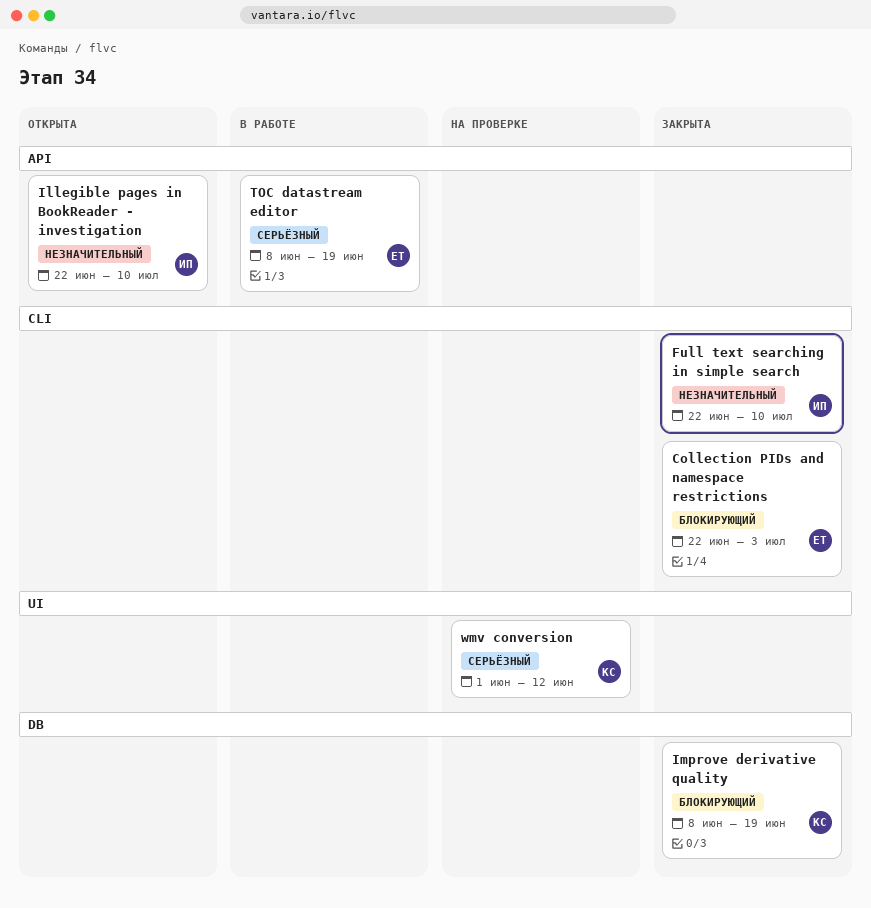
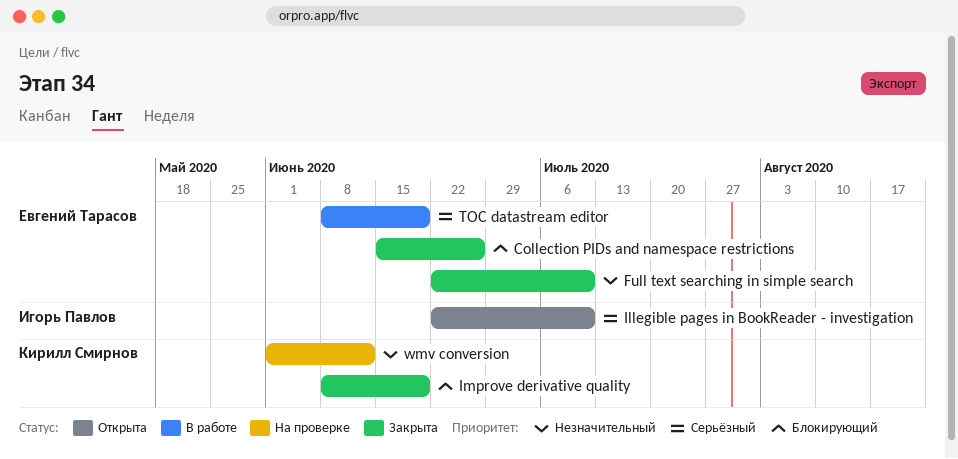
Collection PIDs and namespace restrictions, start: Jun 22 -> Jun 15
Collection PIDs and namespace restrictions, due: Jul 3 -> Jun 26
Full text searching in simple search, owner: Игорь Павлов -> Евгений Тарасов
Illegible pages in BookReader - investigation, priority: Незначительный -> Серьёзный
wmv conversion, priority: Серьёзный -> Незначительный

